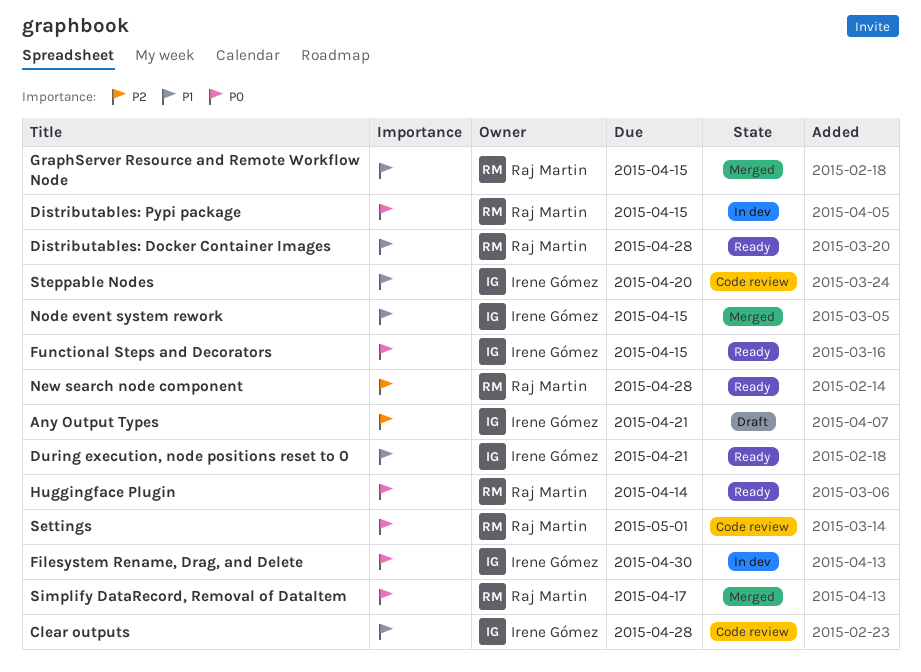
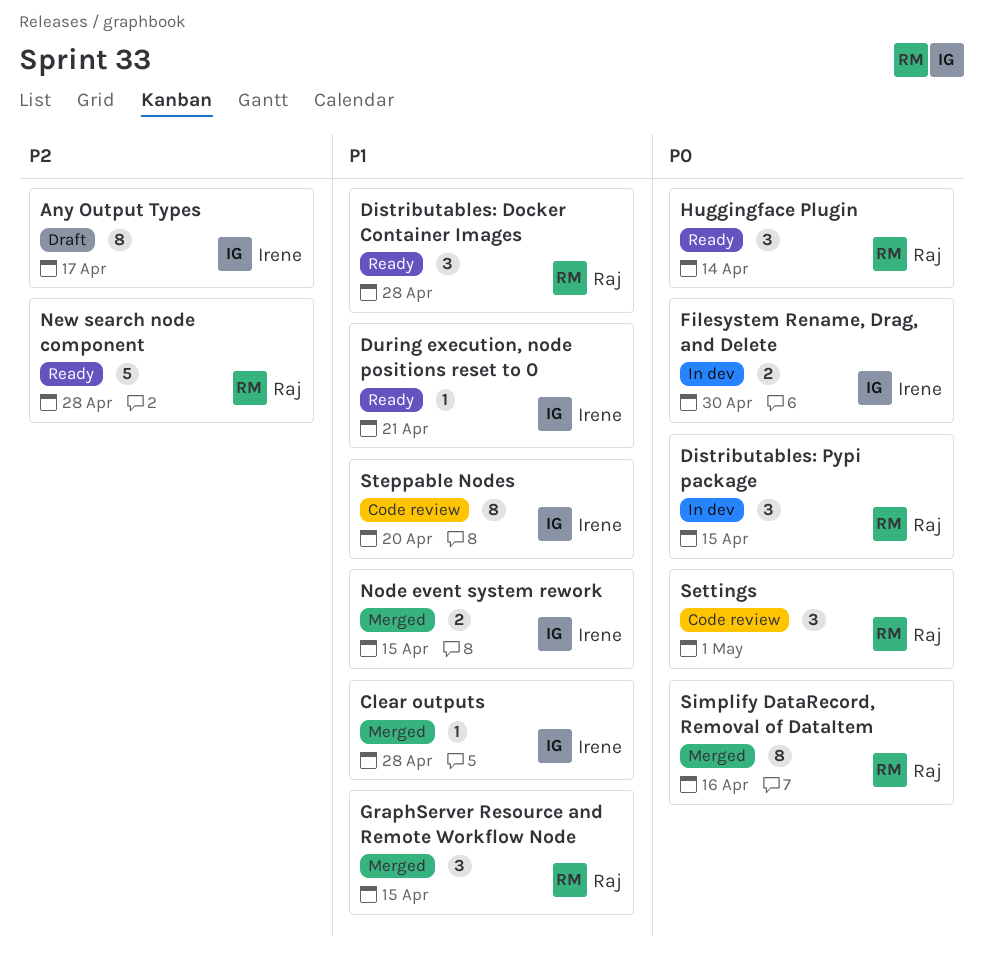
Any Output Types, due: Apr 21 -> Apr 17
Clear outputs, status: Code review -> Merged
Functional Steps and Decorators: present -> none
Simplify DataRecord, Removal of DataItem, due: Apr 17 -> Apr 16

